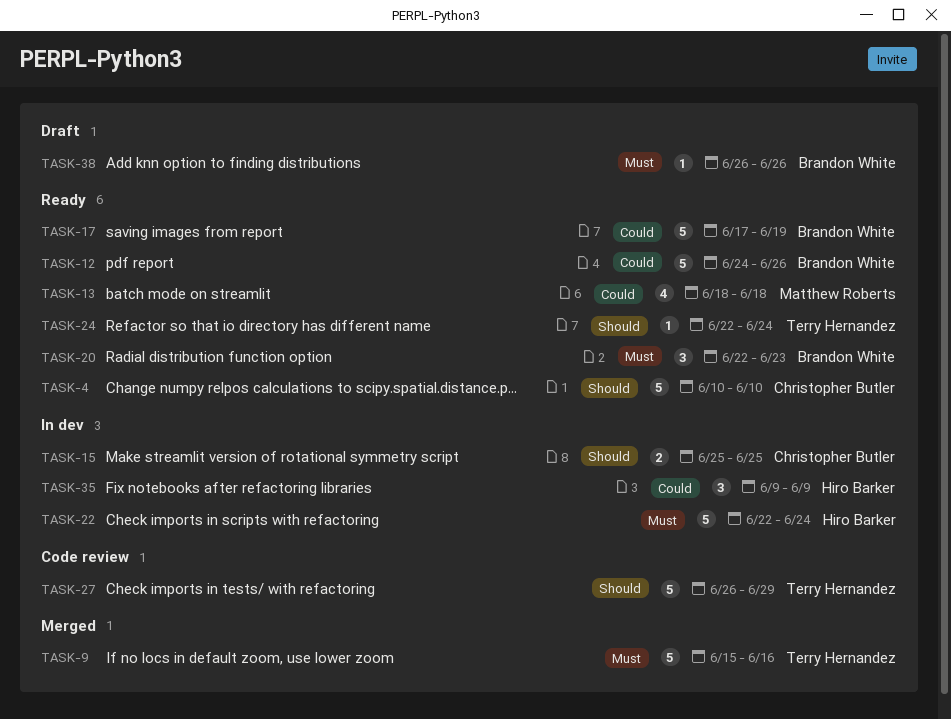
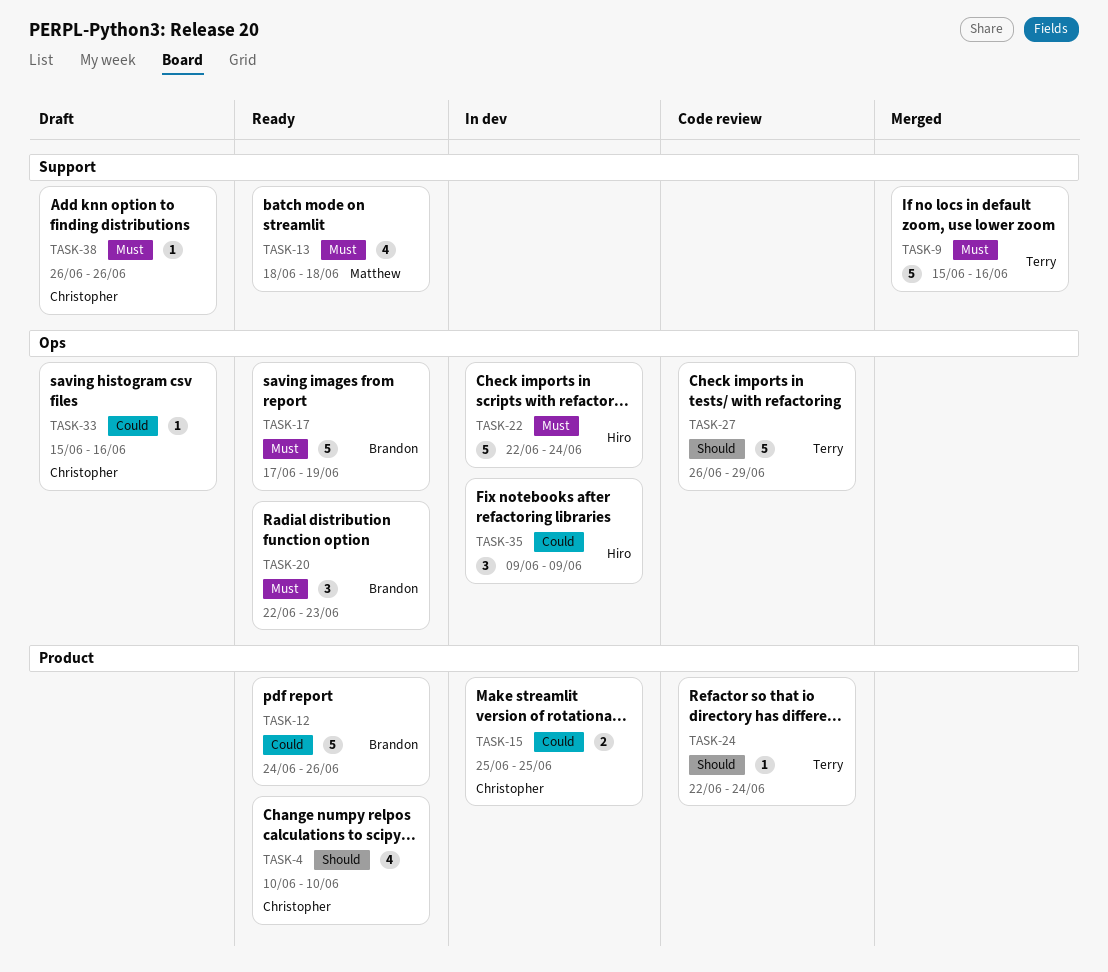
TASK-4, estimate: 5 -> 4
TASK-13, priority: Could -> Must
TASK-15, priority: Should -> Could
TASK-17, priority: Could -> Must
TASK-24, status: Ready -> Code review
TASK-33: none -> present
TASK-38, owner: Brandon White -> Christopher Butler

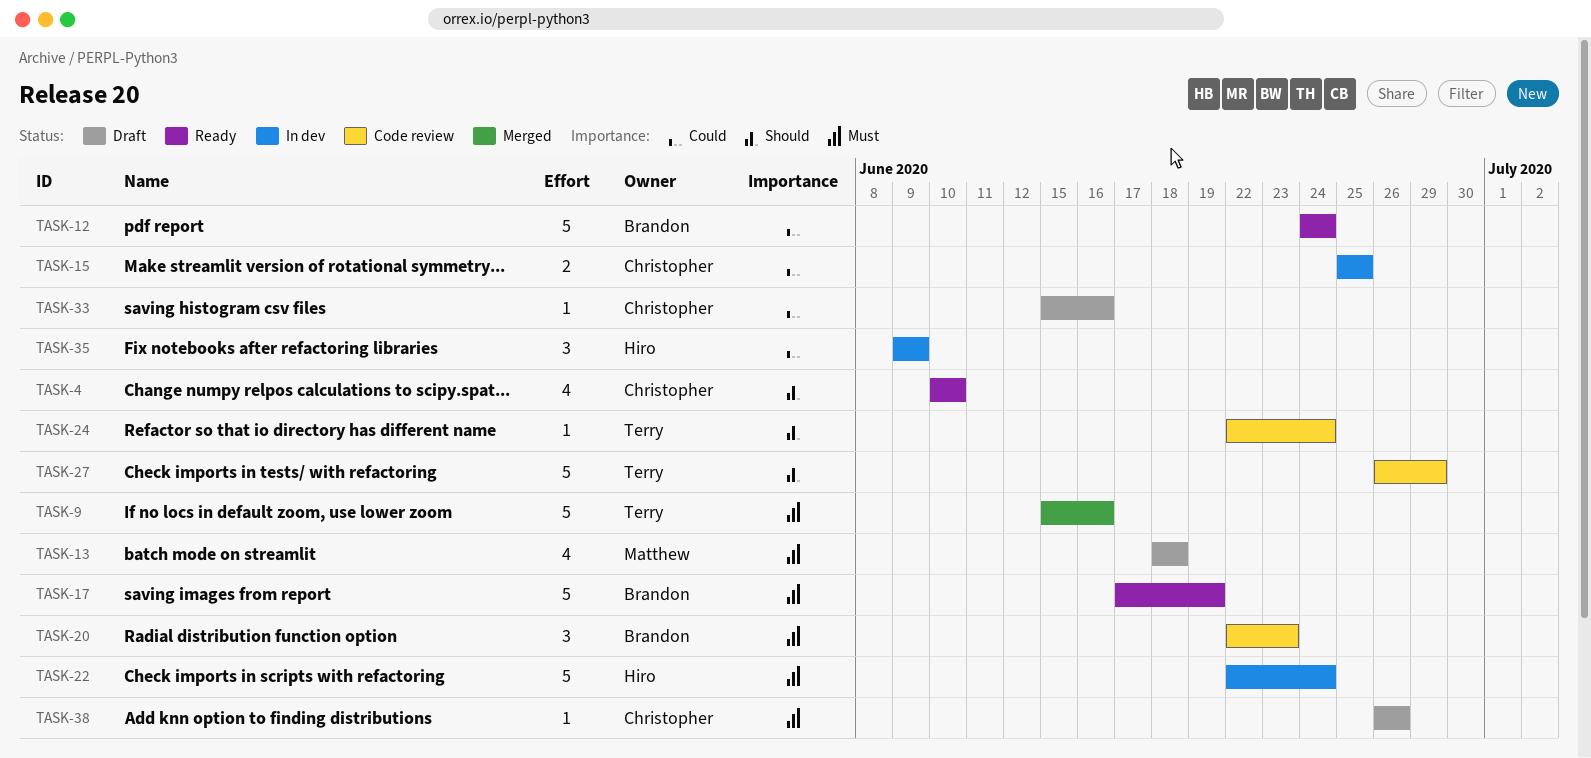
TASK-12, due: Jun 26 -> Jun 24
TASK-13, status: Ready -> Draft
TASK-20, status: Ready -> Code review

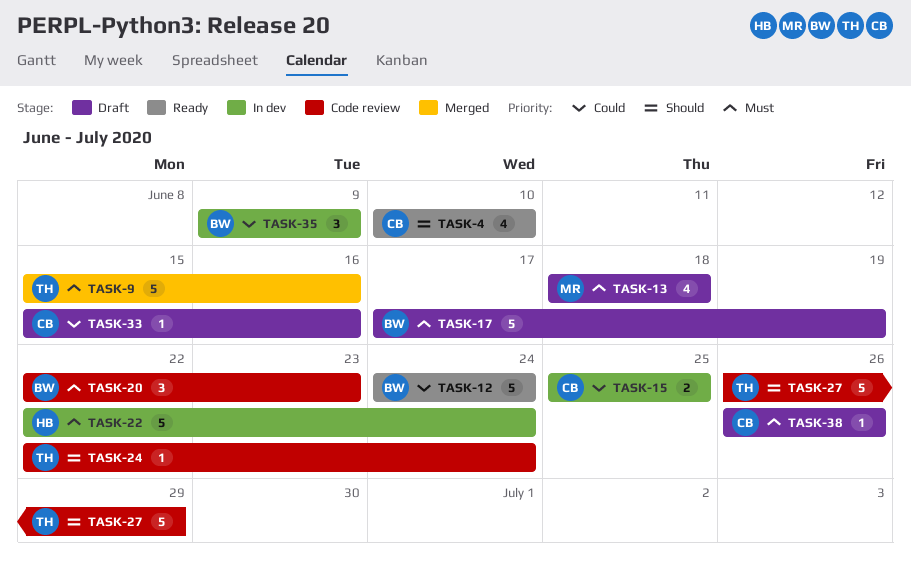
TASK-17, status: Ready -> Draft
TASK-35, owner: Hiro -> Brandon

